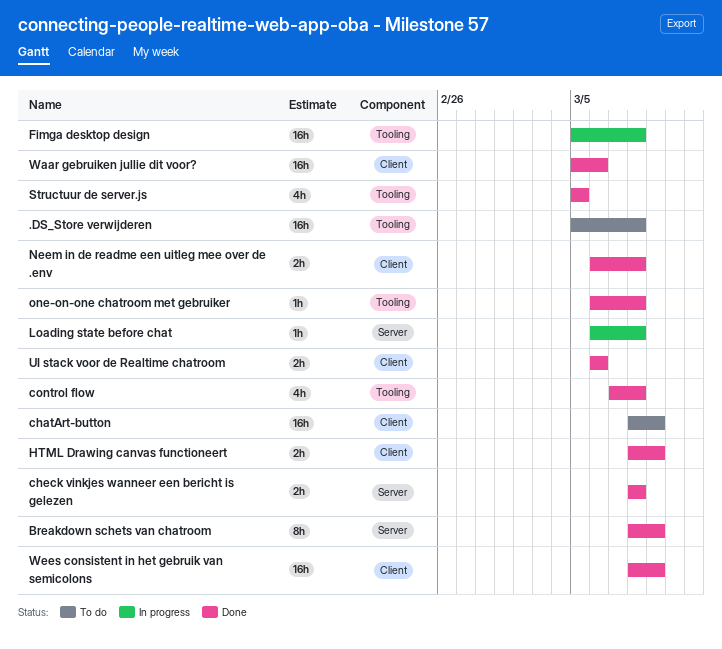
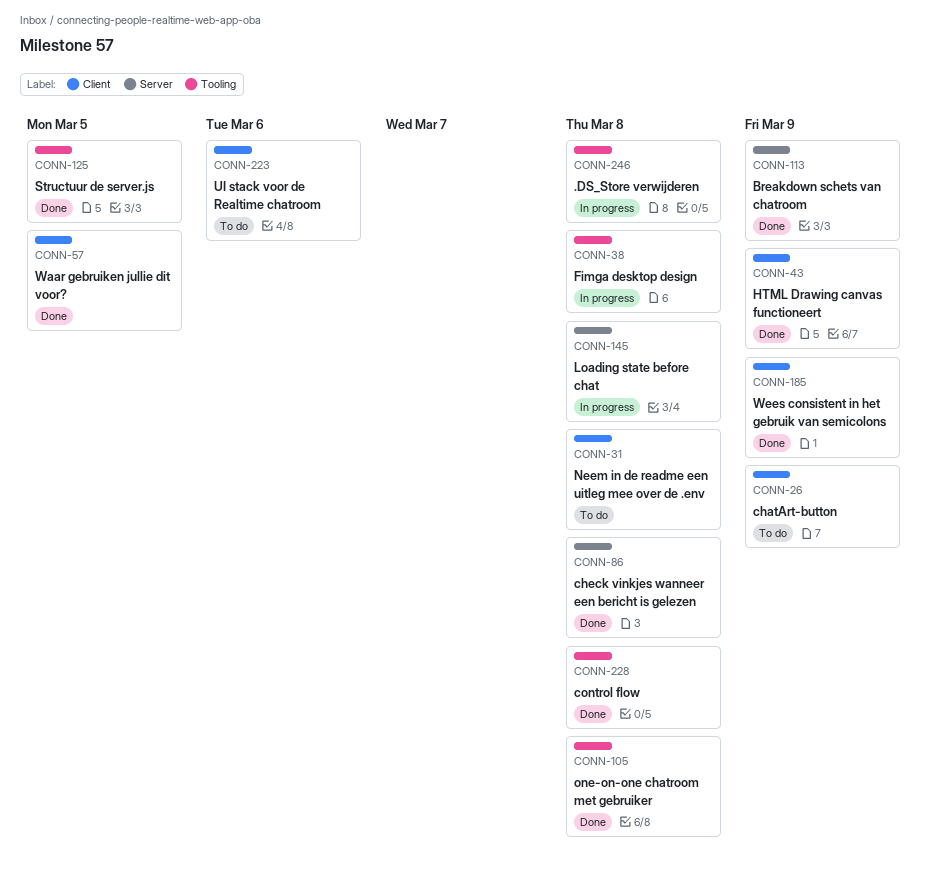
.DS_Store verwijderen, status: To do -> In progress
Neem in de readme een uitleg mee over de .env, status: Done -> To do
UI stack voor de Realtime chatroom, status: Done -> To do
Waar gebruiken jullie dit voor?, due: Mar 6 -> Mar 5

